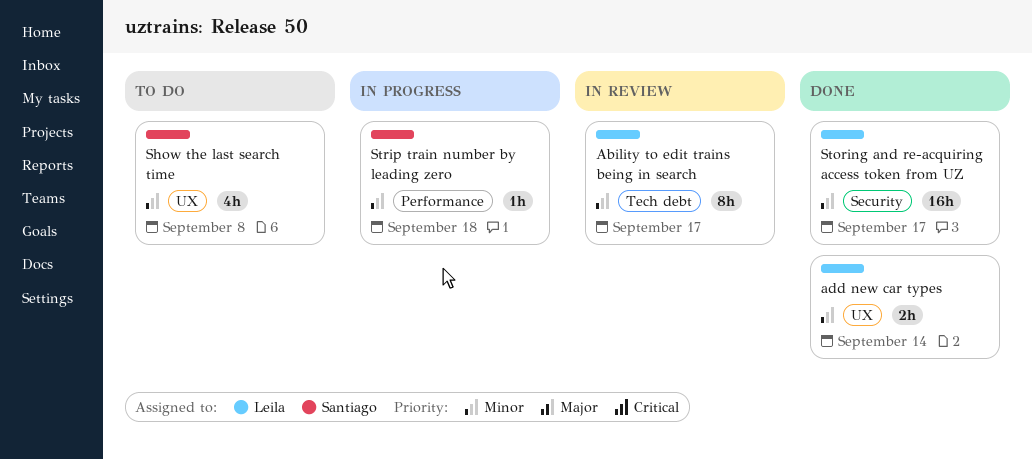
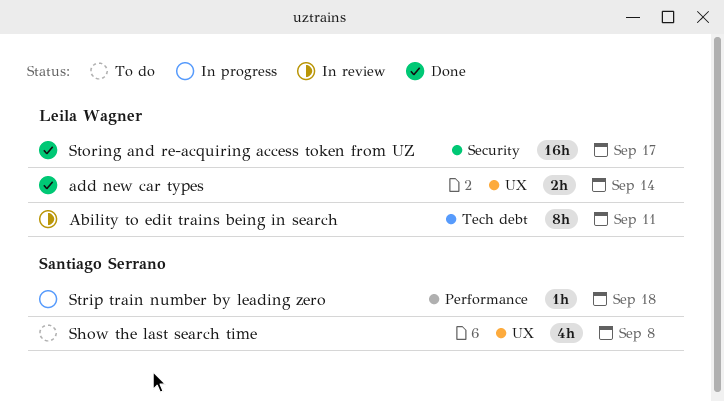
Ability to edit trains being in search, due: Sep 17 -> Sep 11

